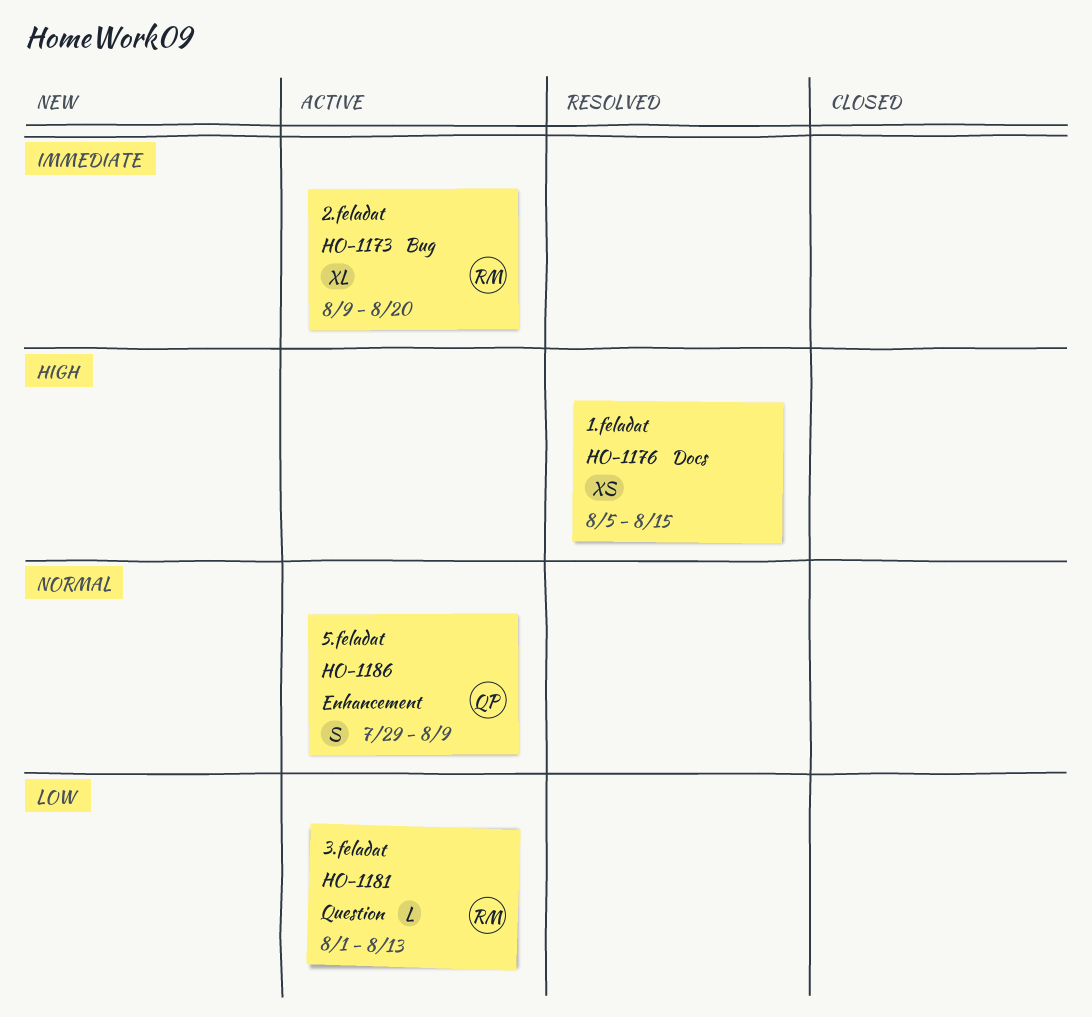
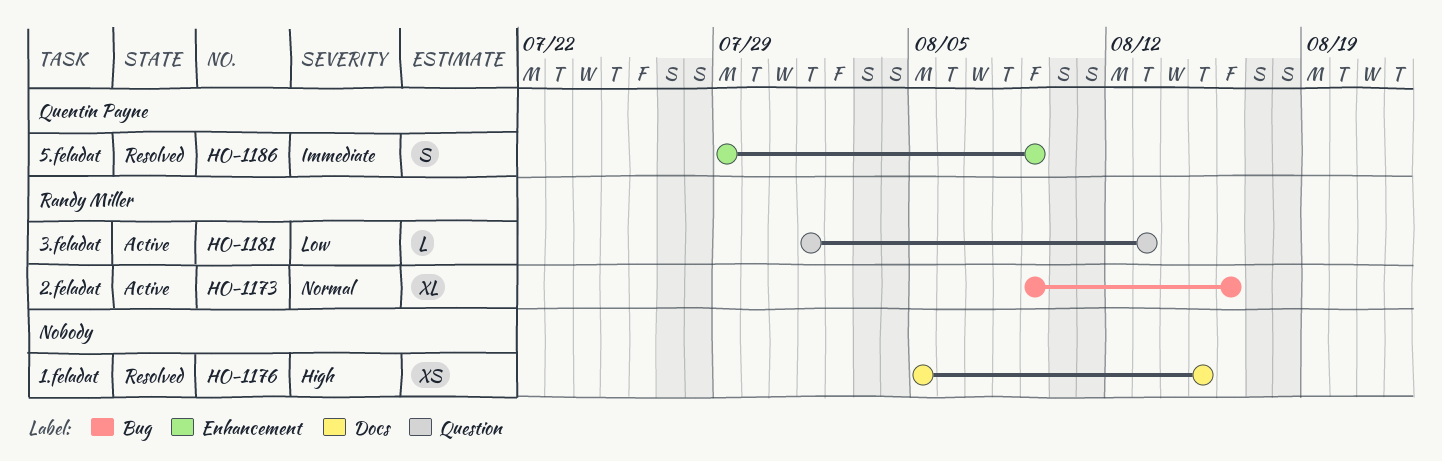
HO-1173, priority: Immediate -> Normal
HO-1173, due: Aug 20 -> Aug 16
HO-1186, status: Active -> Resolved
HO-1186, priority: Normal -> Immediate

